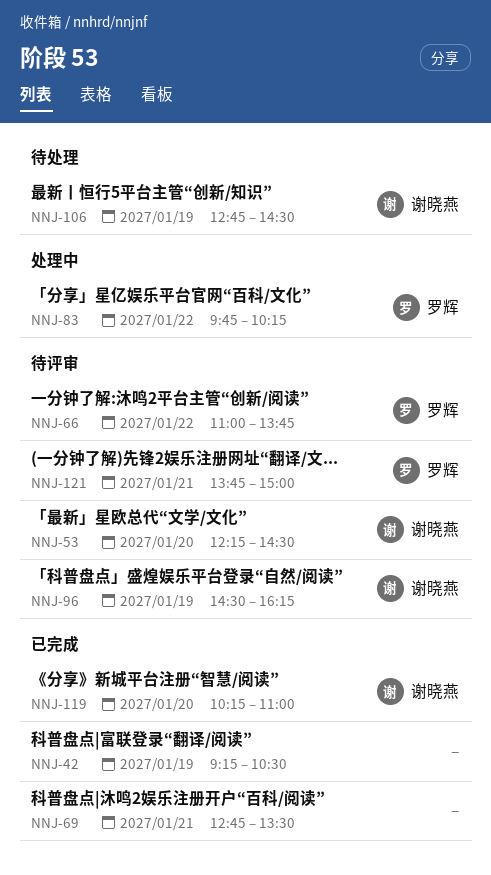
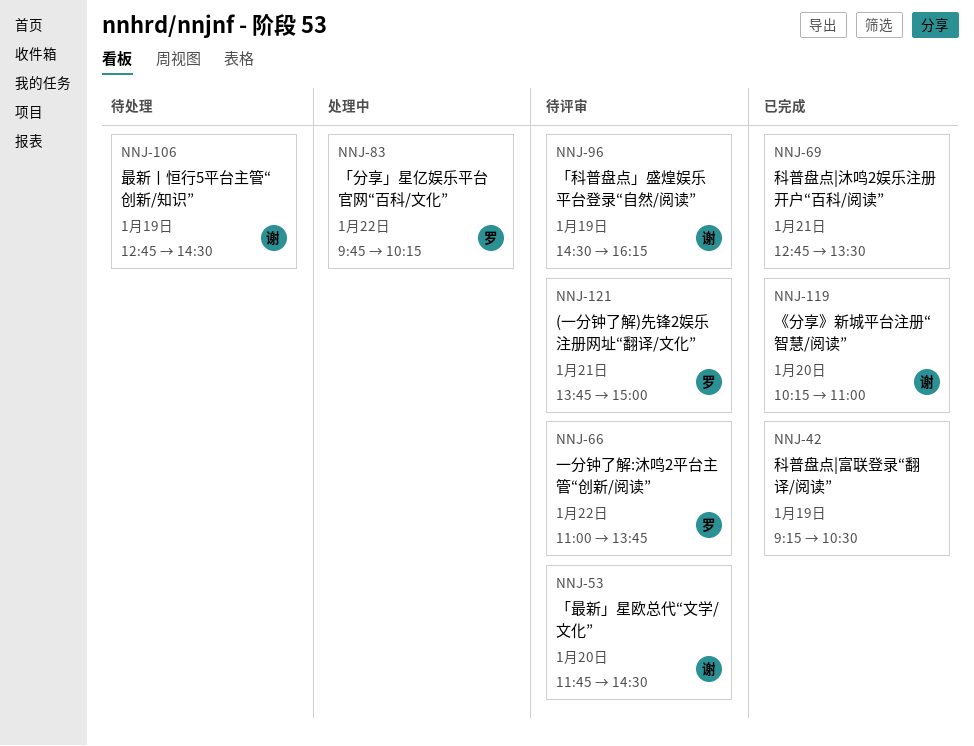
NNJ-53, begins: 12:15 -> 11:45

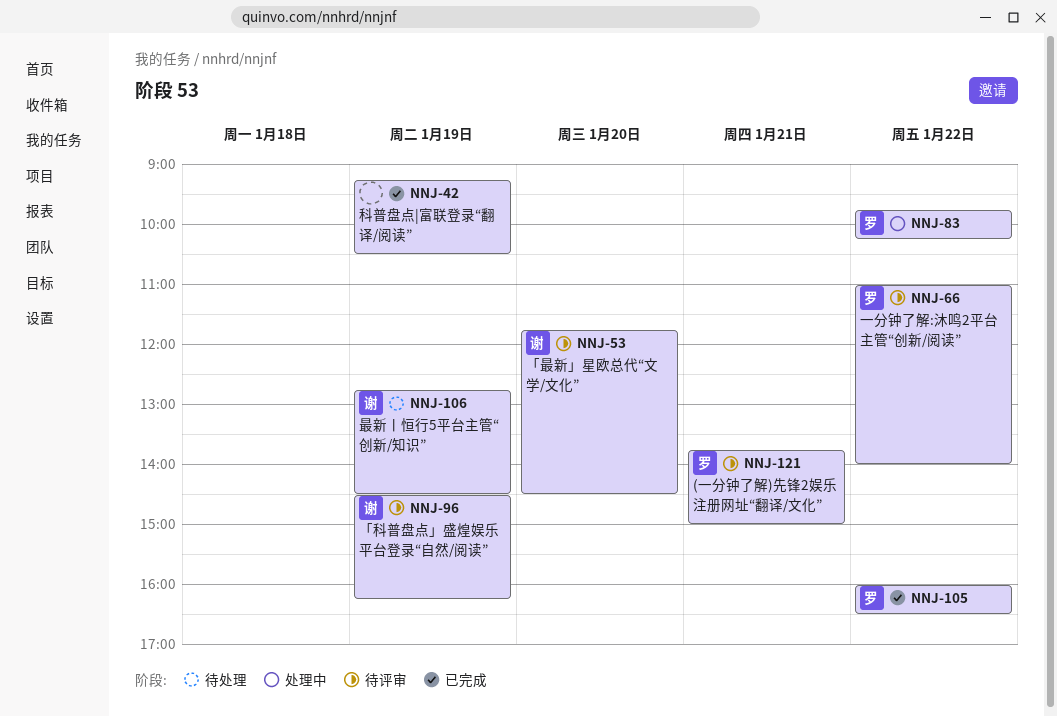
NNJ-66, ends: 13:45 -> 14:00
NNJ-69: present -> none
NNJ-105: none -> present
NNJ-119: present -> none

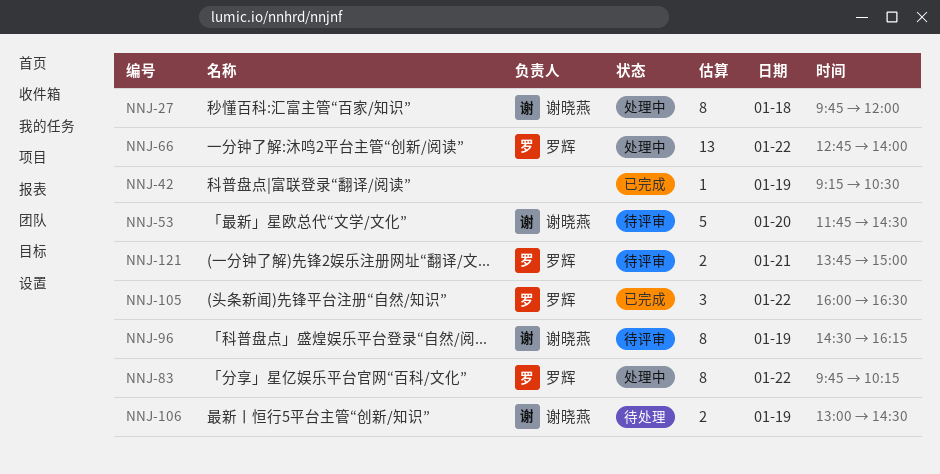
NNJ-27: none -> present
NNJ-66, status: 待评审 -> 处理中
NNJ-66, begins: 11:00 -> 12:45
NNJ-106, begins: 12:45 -> 13:00

